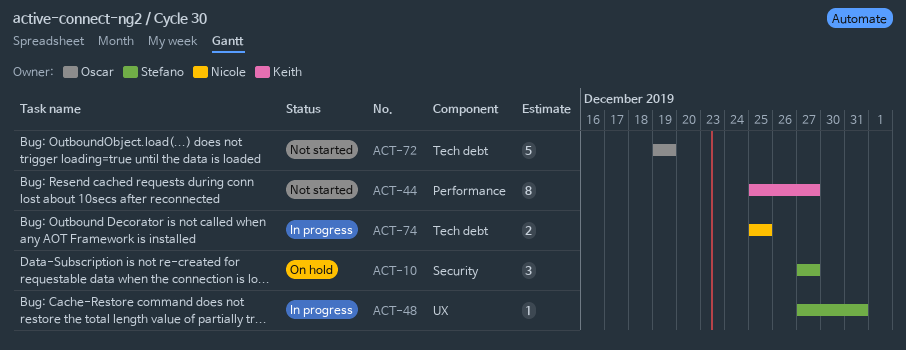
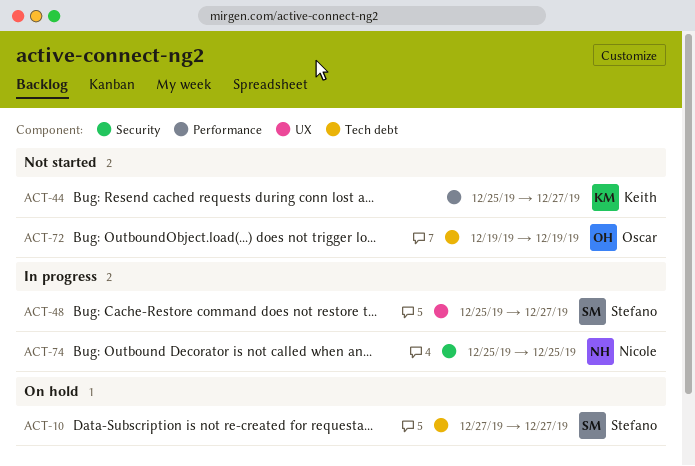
ACT-10, label: Security -> Tech debt
ACT-48, start: Dec 27 -> Dec 25
ACT-48, due: Dec 31 -> Dec 27
ACT-74, label: Tech debt -> Security

